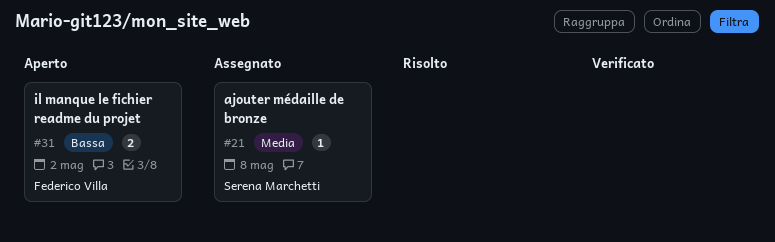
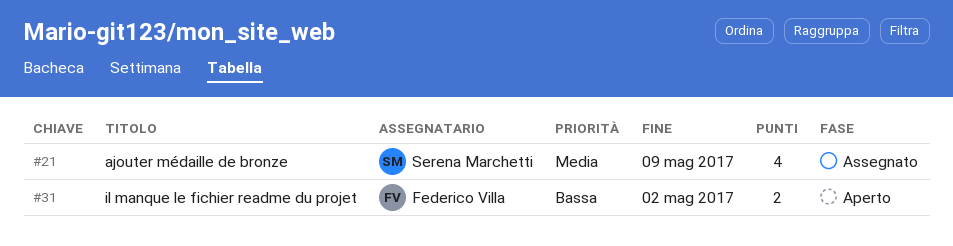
#21, estimate: 1 -> 4
#21, due: May 8 -> May 9

